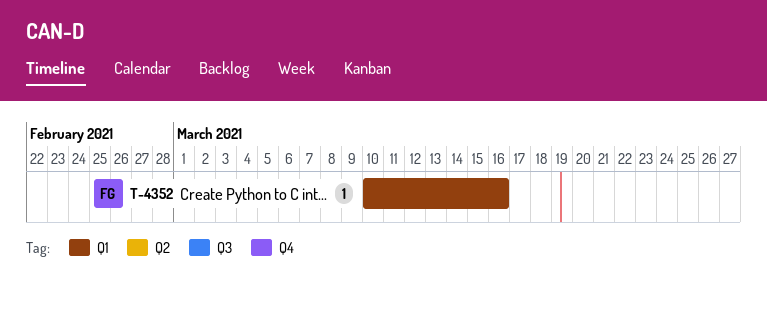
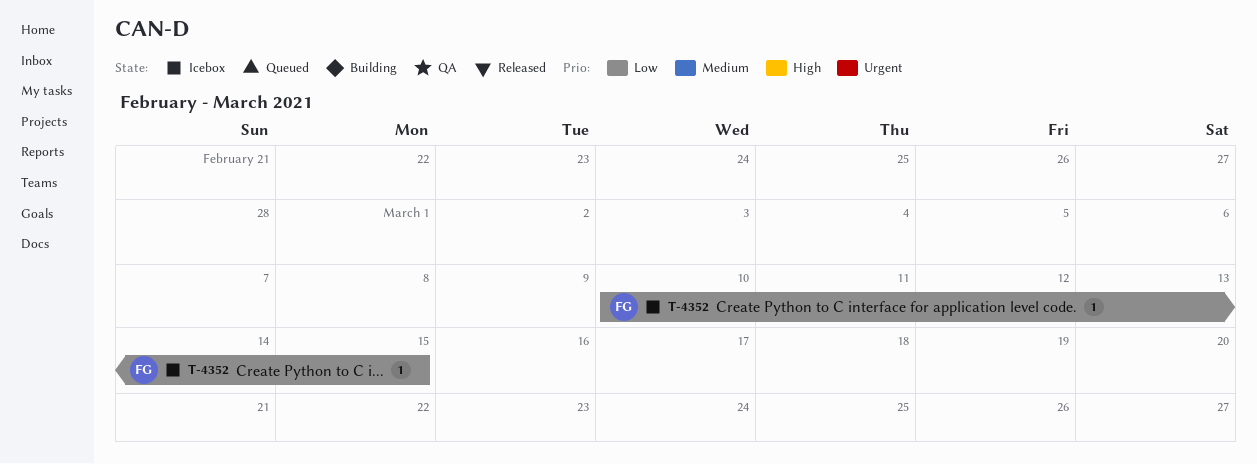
T-4352, due: Mar 16 -> Mar 15

